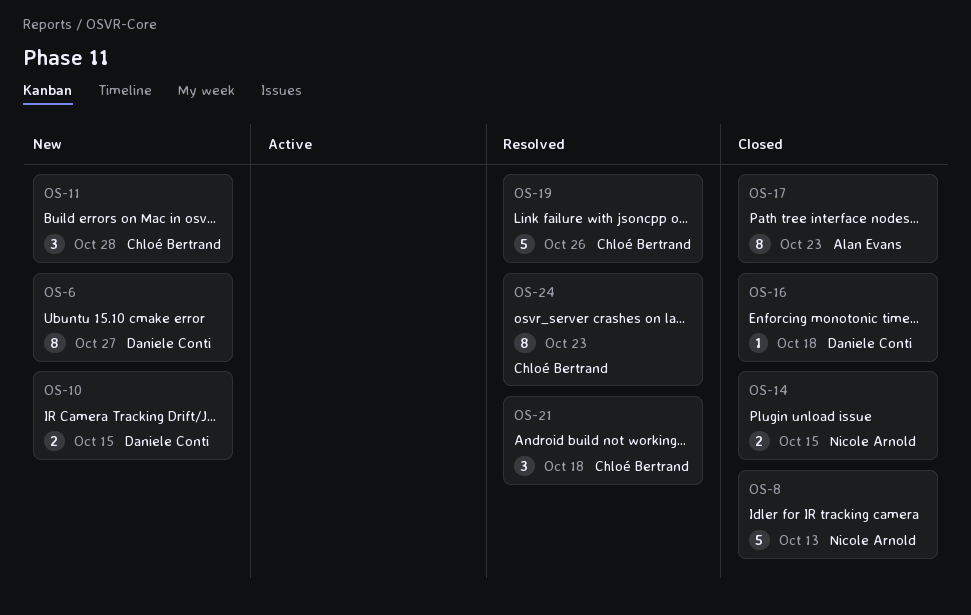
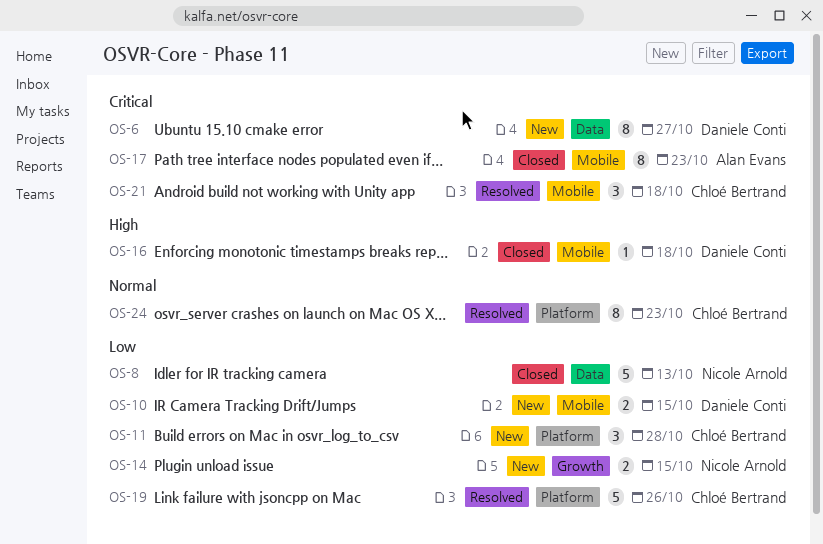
OS-14, status: Closed -> New

